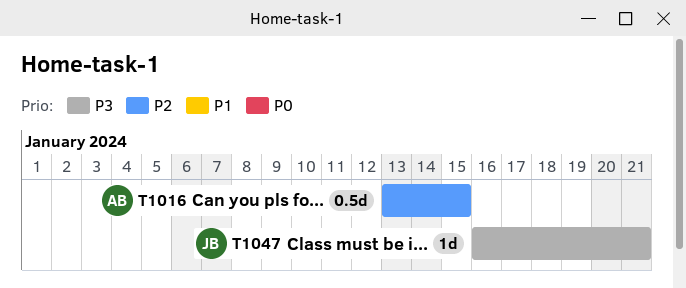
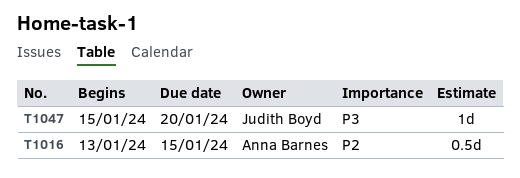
T1047, start: Jan 16 -> Jan 15
T1047, due: Jan 21 -> Jan 20

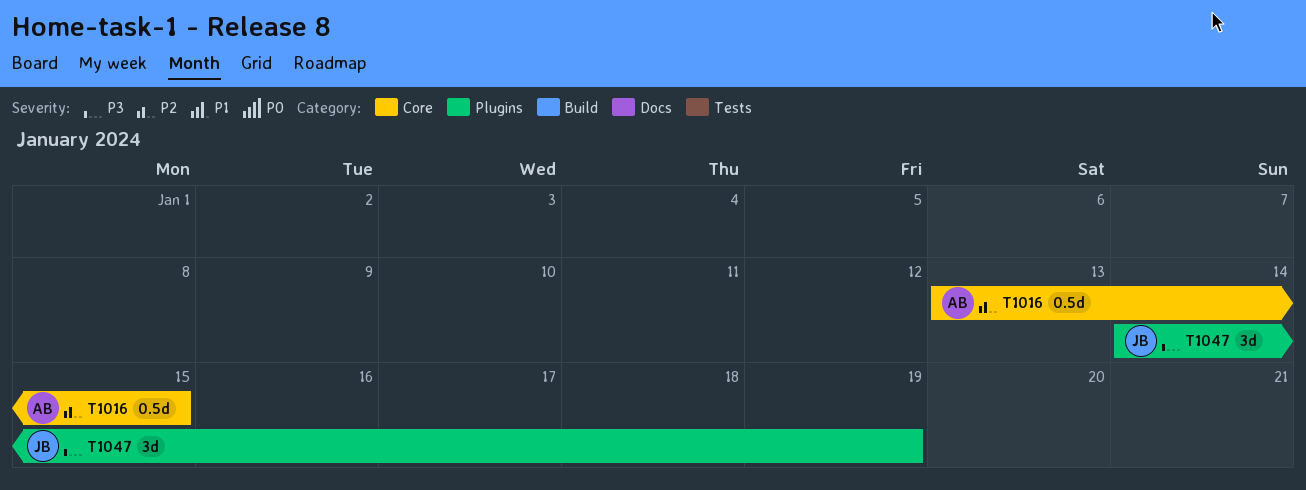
T1047, estimate: 1d -> 3d
T1047, start: Jan 15 -> Jan 14
T1047, due: Jan 20 -> Jan 19

